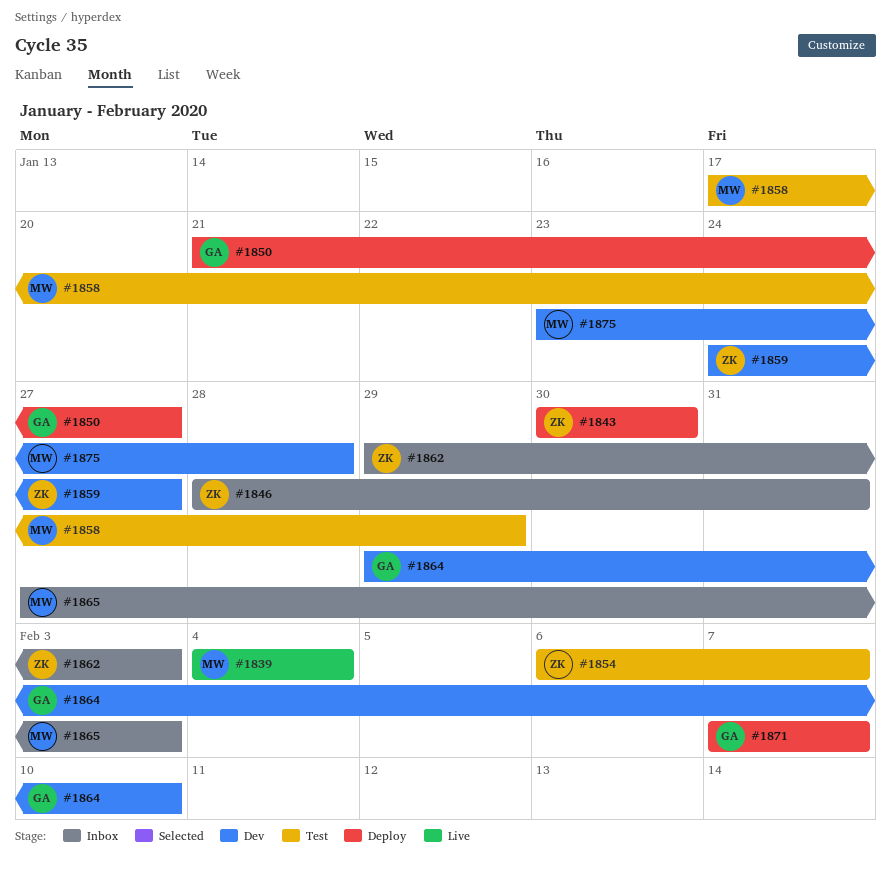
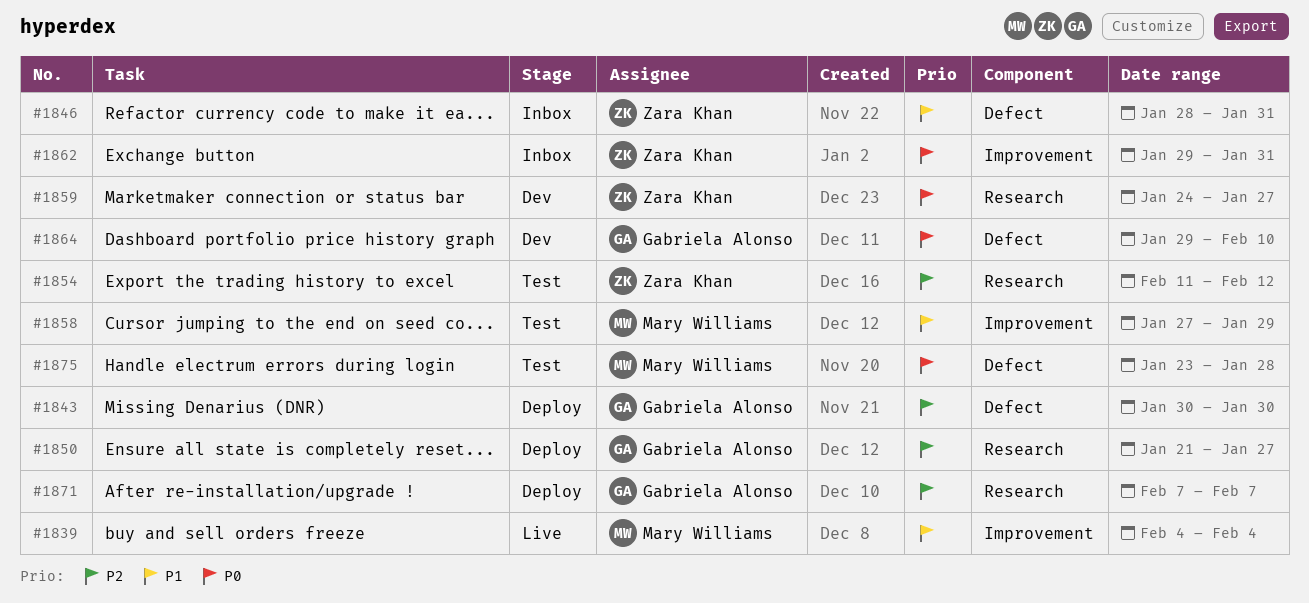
#1843, owner: Zara Khan -> Gabriela Alonso
#1854, start: Feb 6 -> Feb 11
#1854, due: Feb 7 -> Feb 12
#1858, start: Jan 17 -> Jan 27
#1862, due: Feb 3 -> Jan 31
#1865: present -> none
#1875, status: Dev -> Test

